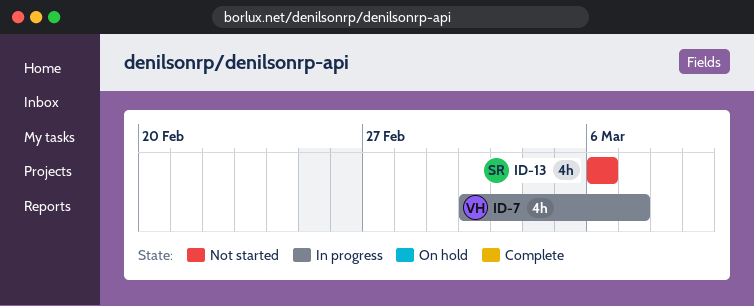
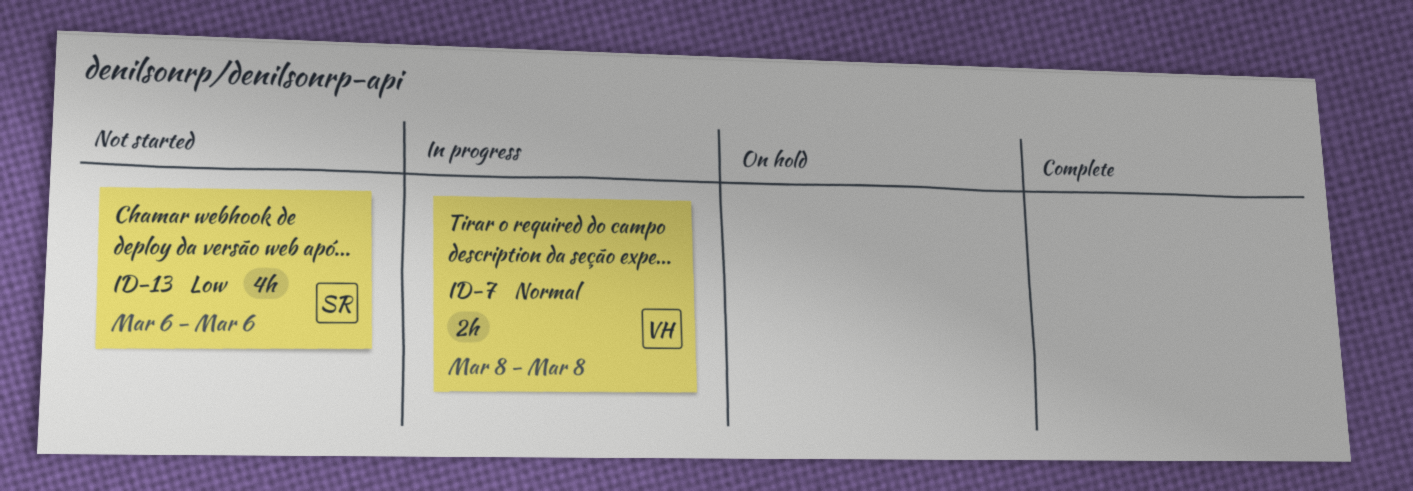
ID-7, estimate: 4h -> 2h
ID-7, start: Mar 2 -> Mar 8
ID-7, due: Mar 7 -> Mar 8

